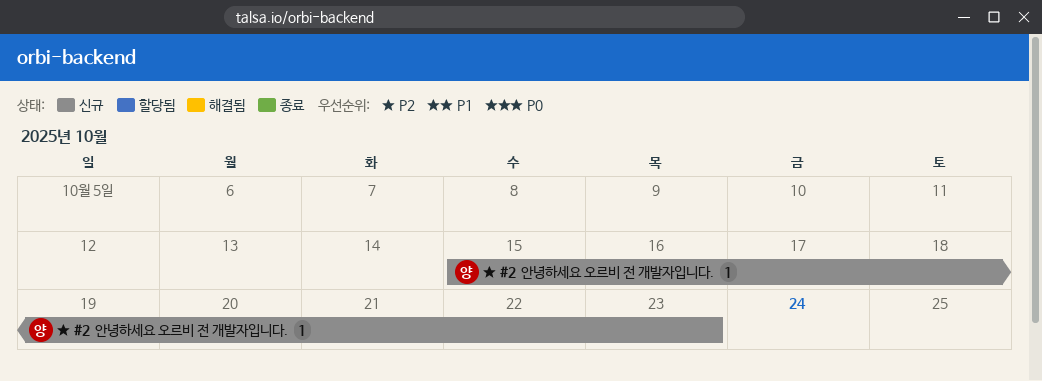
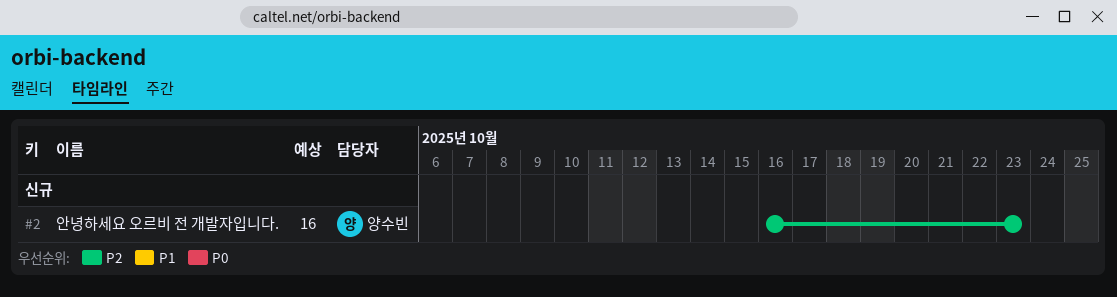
#2, estimate: 1 -> 16
#2, start: Oct 15 -> Oct 16

